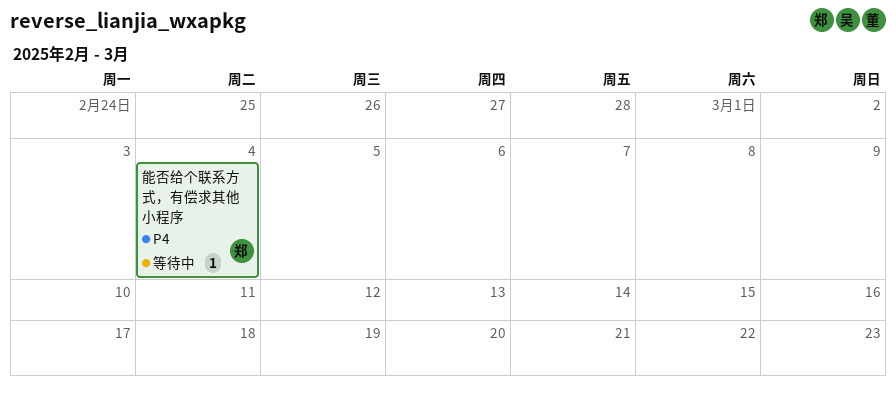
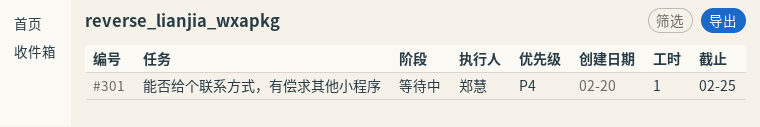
能否给个联系方式，有偿求其他小程序, due: Mar 4 -> Feb 25

